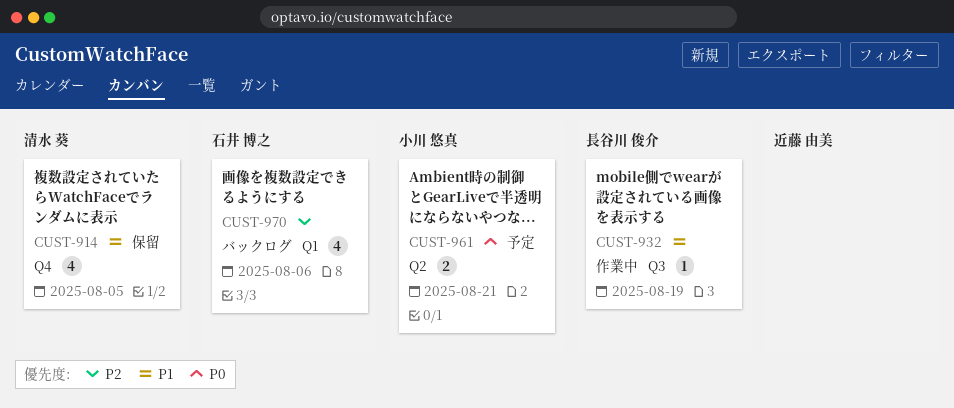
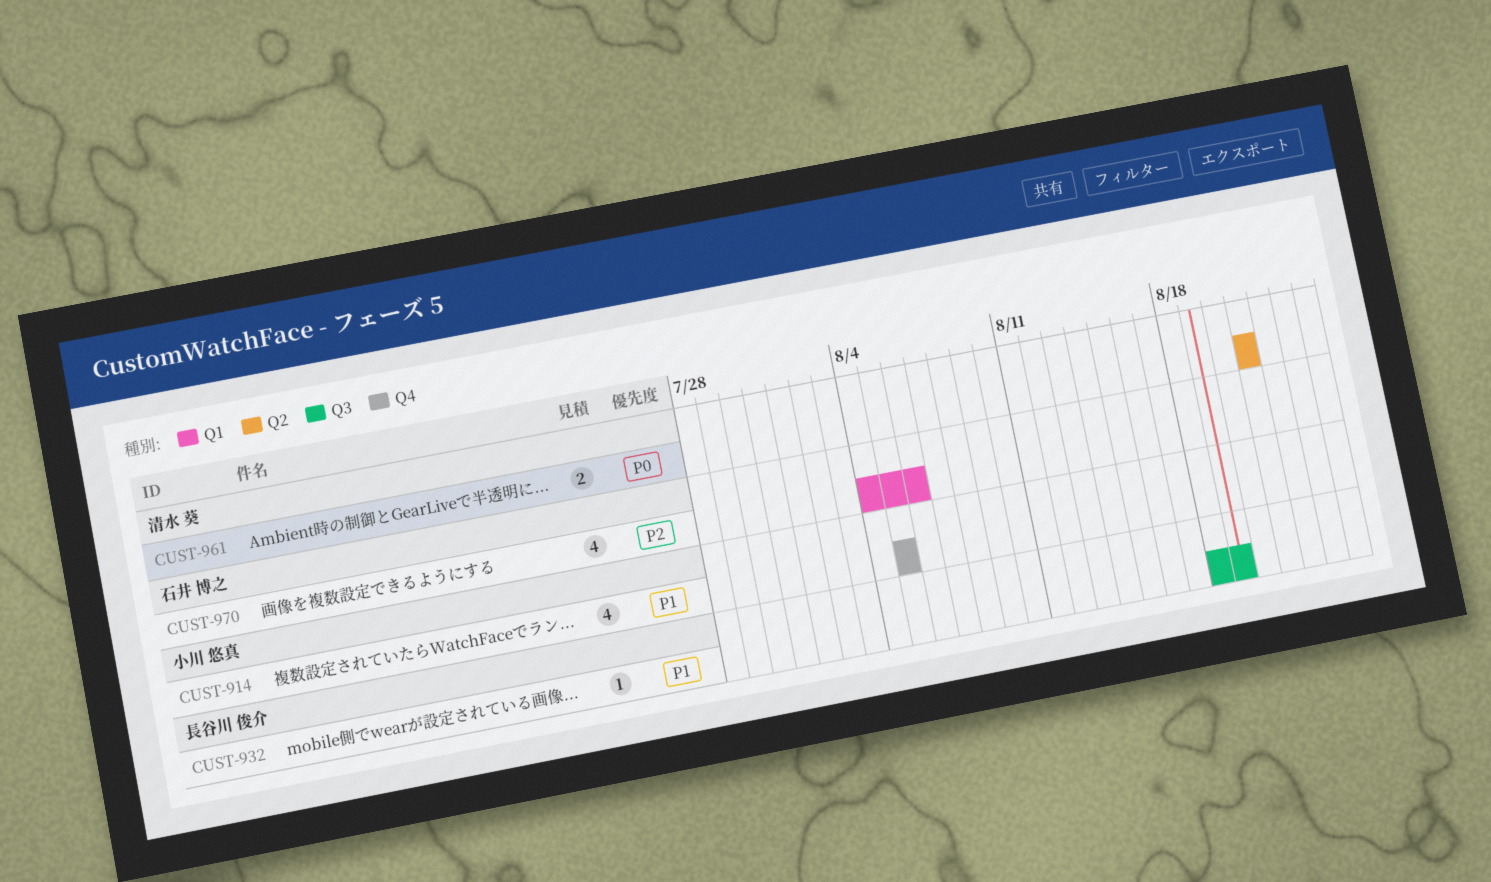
CUST-914, owner: 清水 葵 -> 小川 悠真
CUST-961, owner: 小川 悠真 -> 清水 葵

